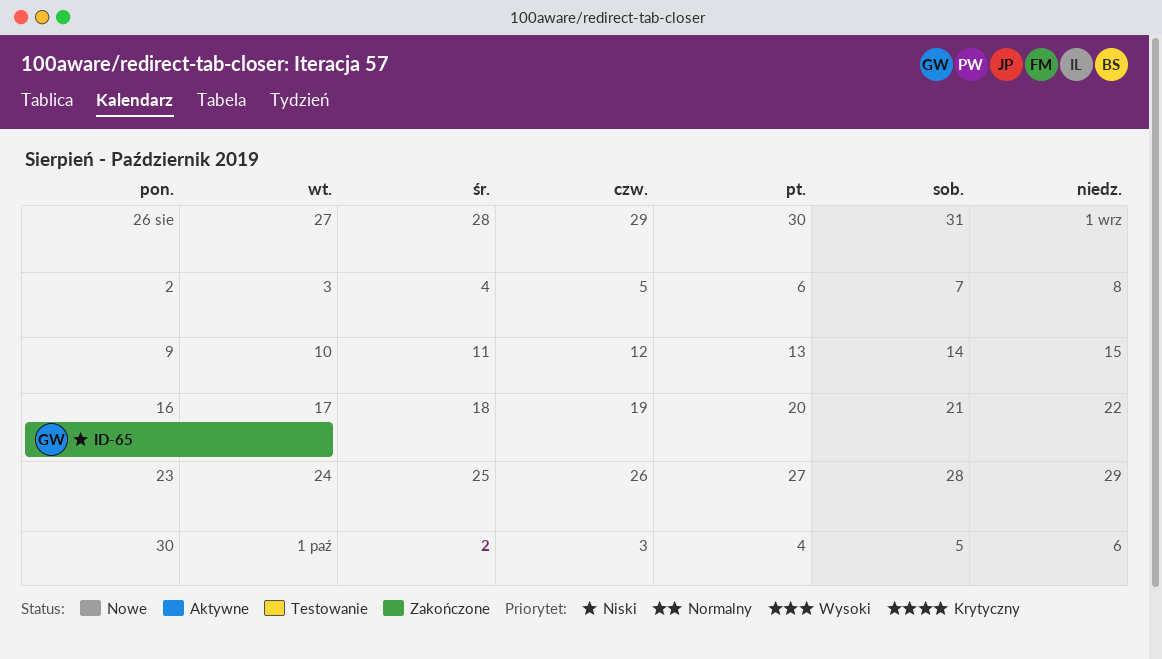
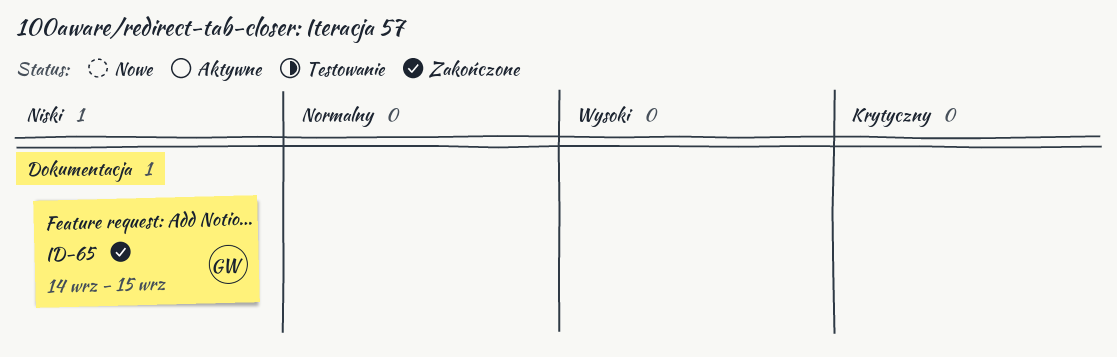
ID-65, start: Sep 16 -> Sep 14
ID-65, due: Sep 17 -> Sep 15

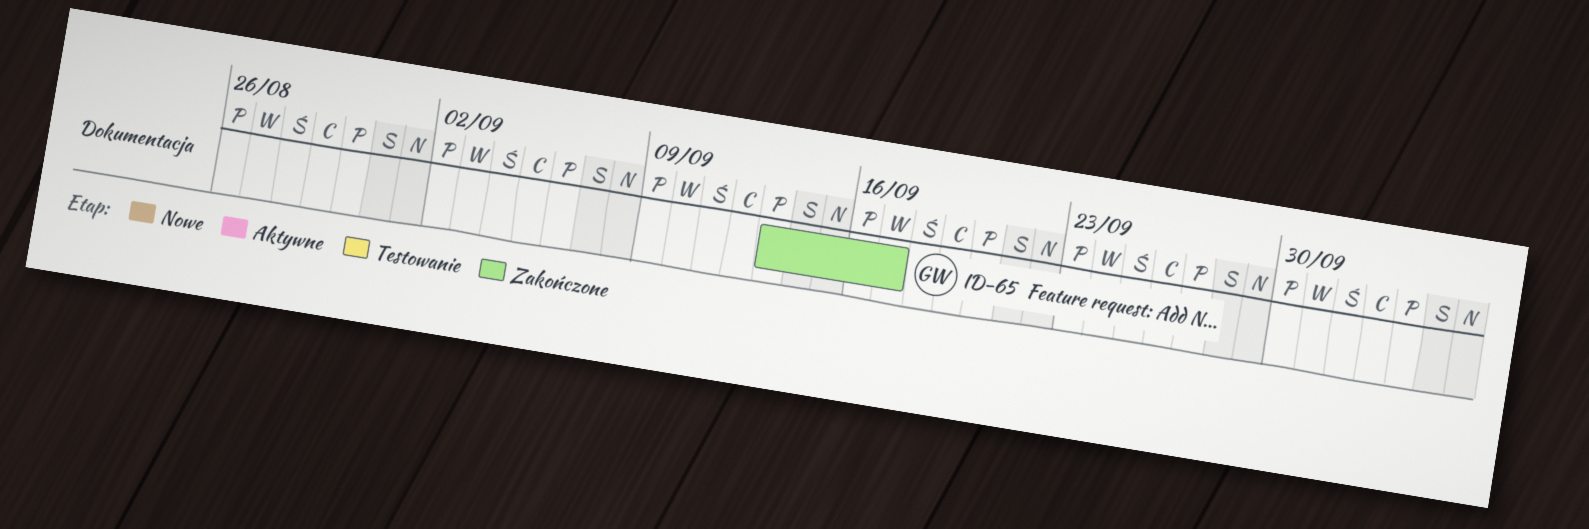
ID-65, start: Sep 14 -> Sep 13
ID-65, due: Sep 15 -> Sep 17

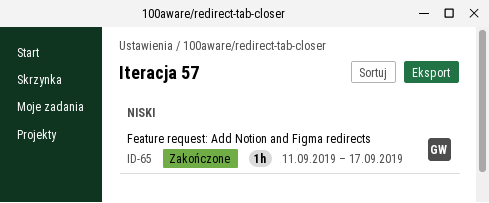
ID-65, start: Sep 13 -> Sep 11

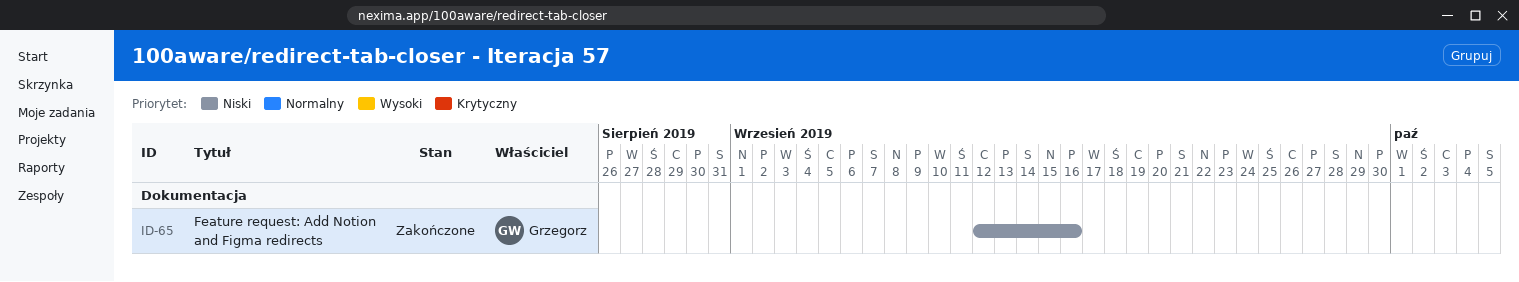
ID-65, start: Sep 11 -> Sep 12
ID-65, due: Sep 17 -> Sep 16

